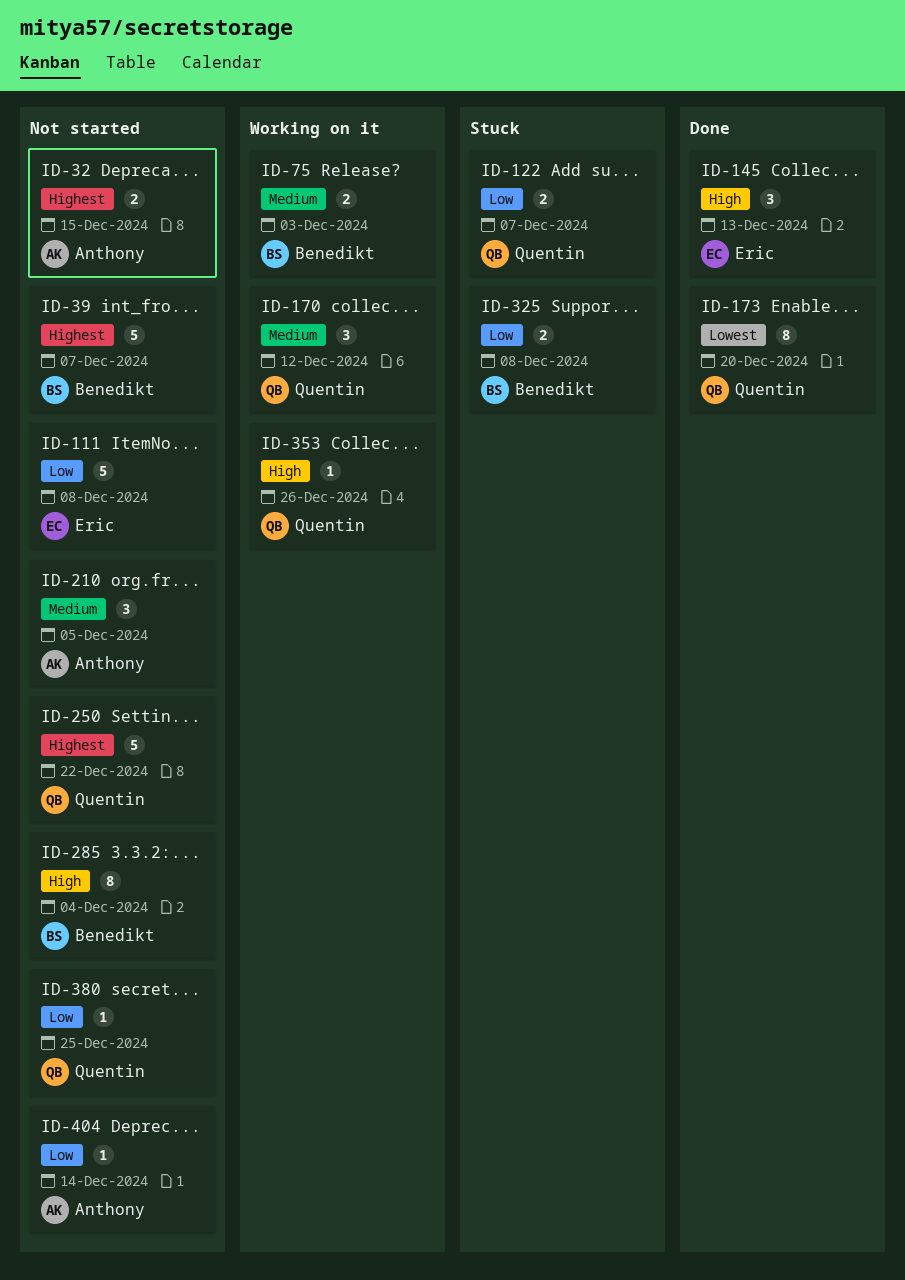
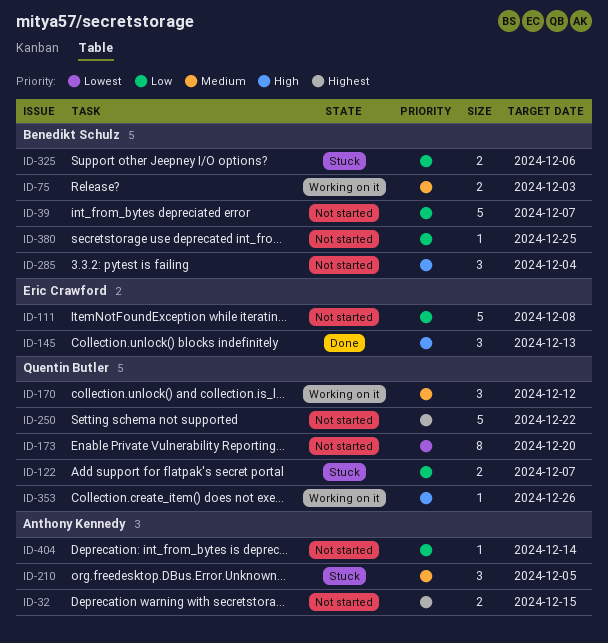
ID-39, priority: Highest -> Low
ID-173, status: Done -> Not started
ID-210, status: Not started -> Stuck
ID-285, estimate: 8 -> 3
ID-325, due: Dec 8 -> Dec 6
ID-380, owner: Quentin Butler -> Benedikt Schulz

